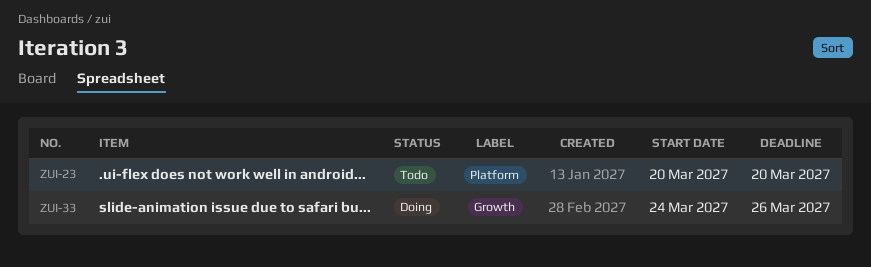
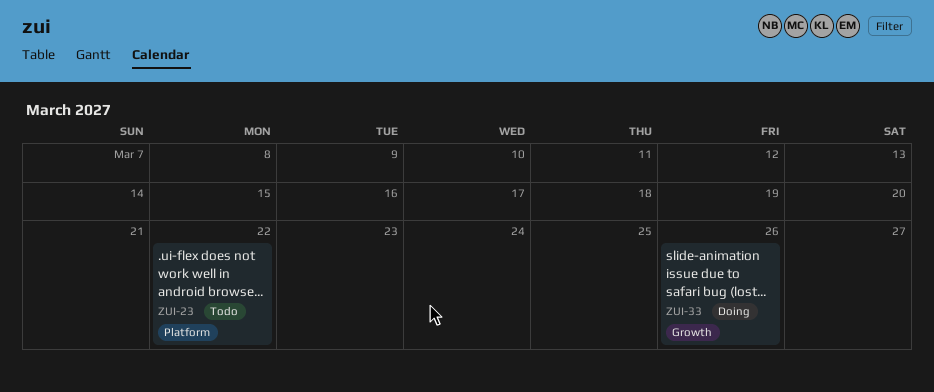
ZUI-23, due: Mar 20 -> Mar 22

